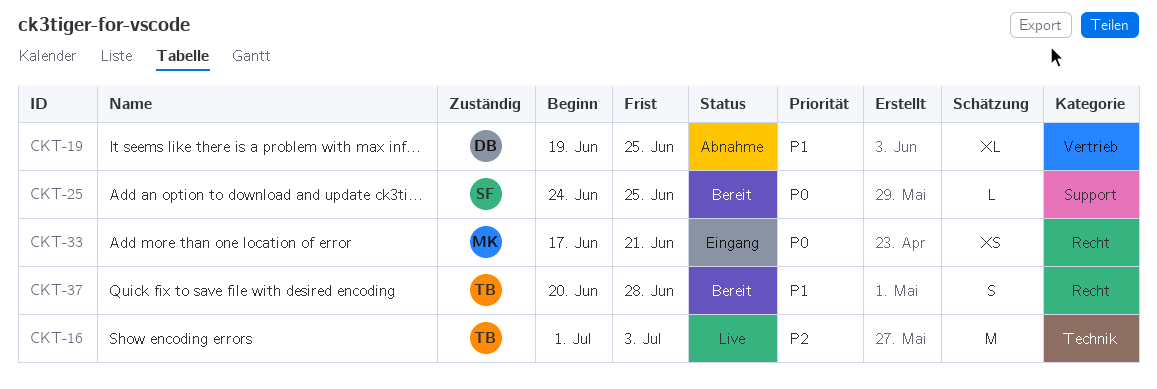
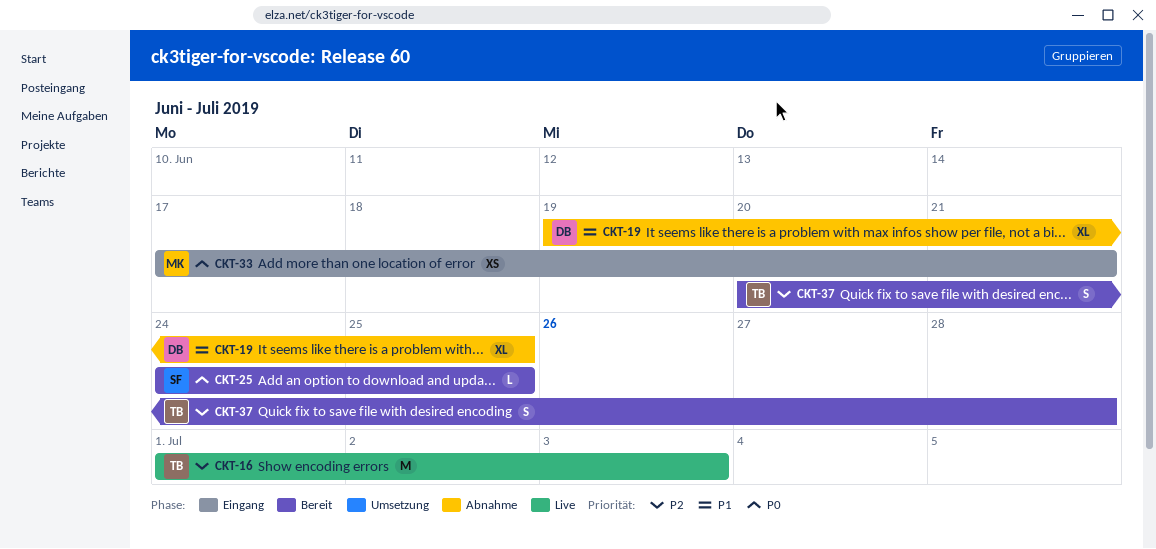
CKT-37, priority: P1 -> P2

